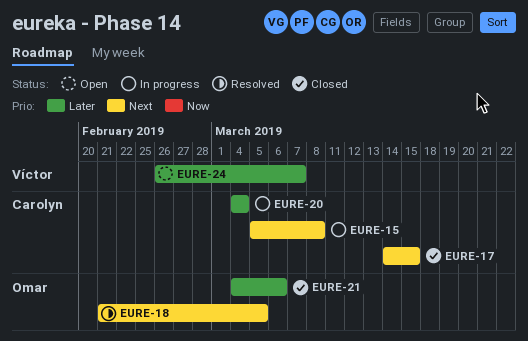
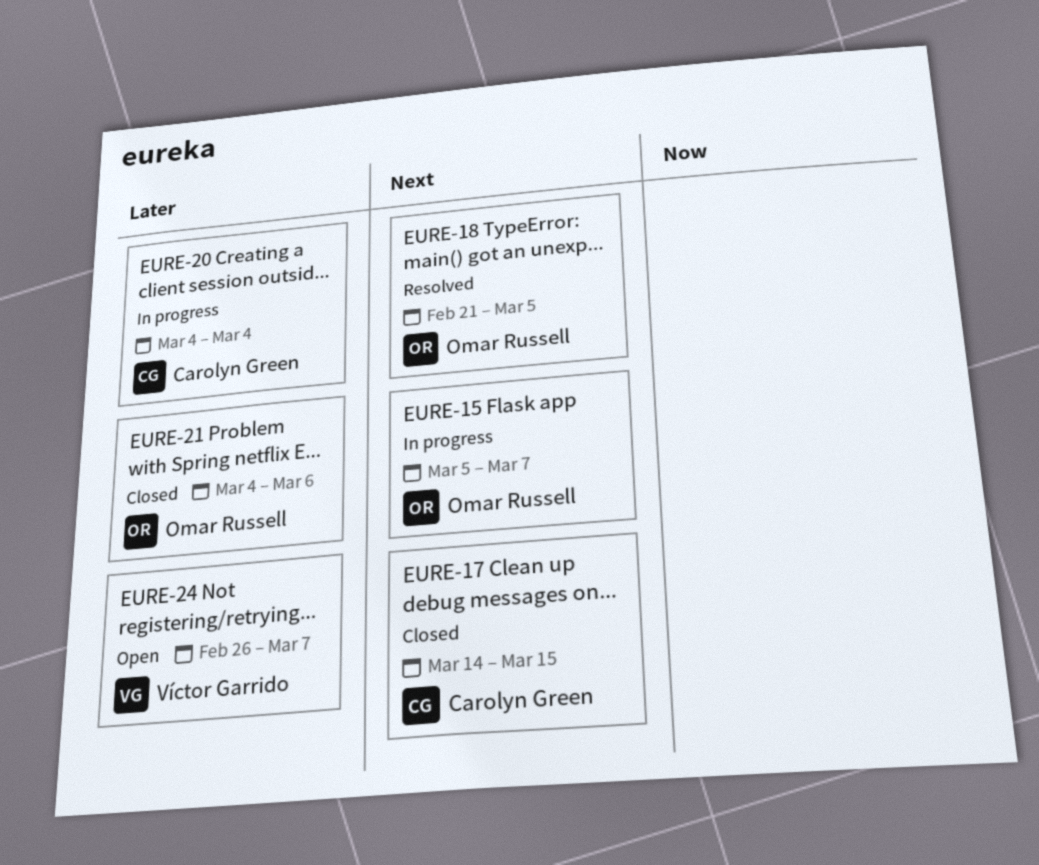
EURE-15, owner: Carolyn Green -> Omar Russell
EURE-15, due: Mar 8 -> Mar 7

